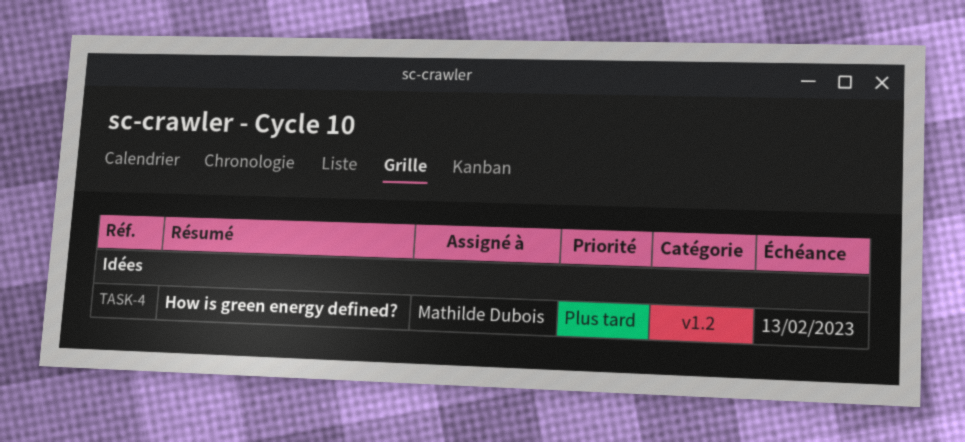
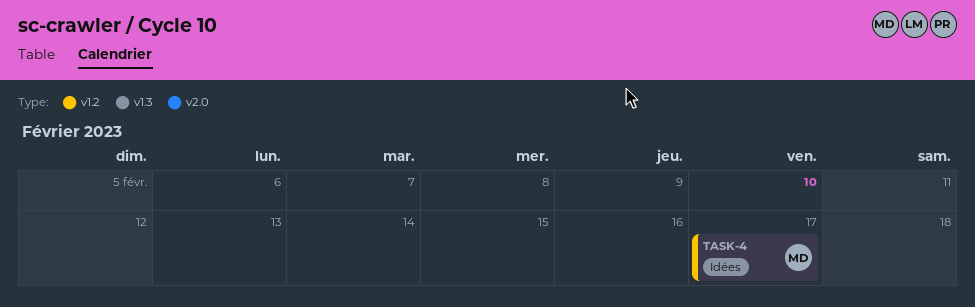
TASK-4, due: Feb 13 -> Feb 17

